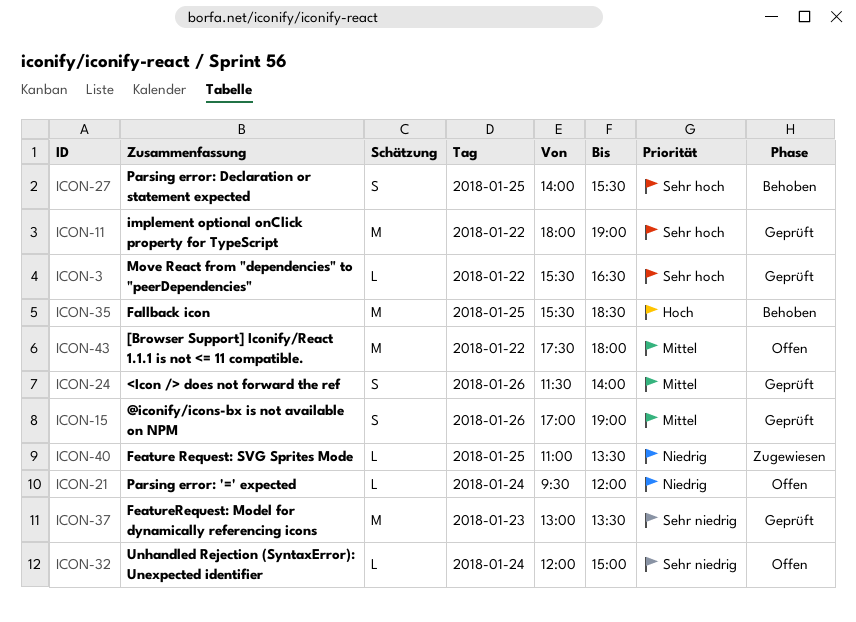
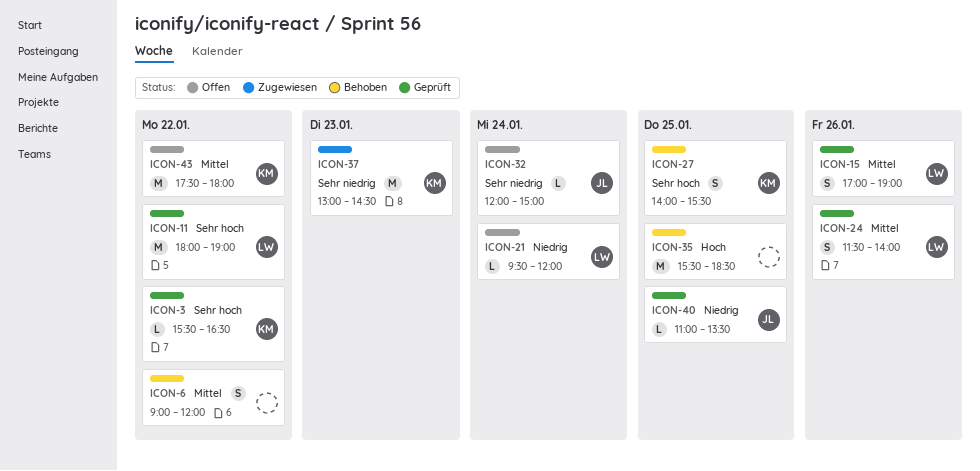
ICON-6: none -> present
ICON-37, status: Geprüft -> Zugewiesen
ICON-37, ends: 13:30 -> 14:30
ICON-40, status: Zugewiesen -> Geprüft

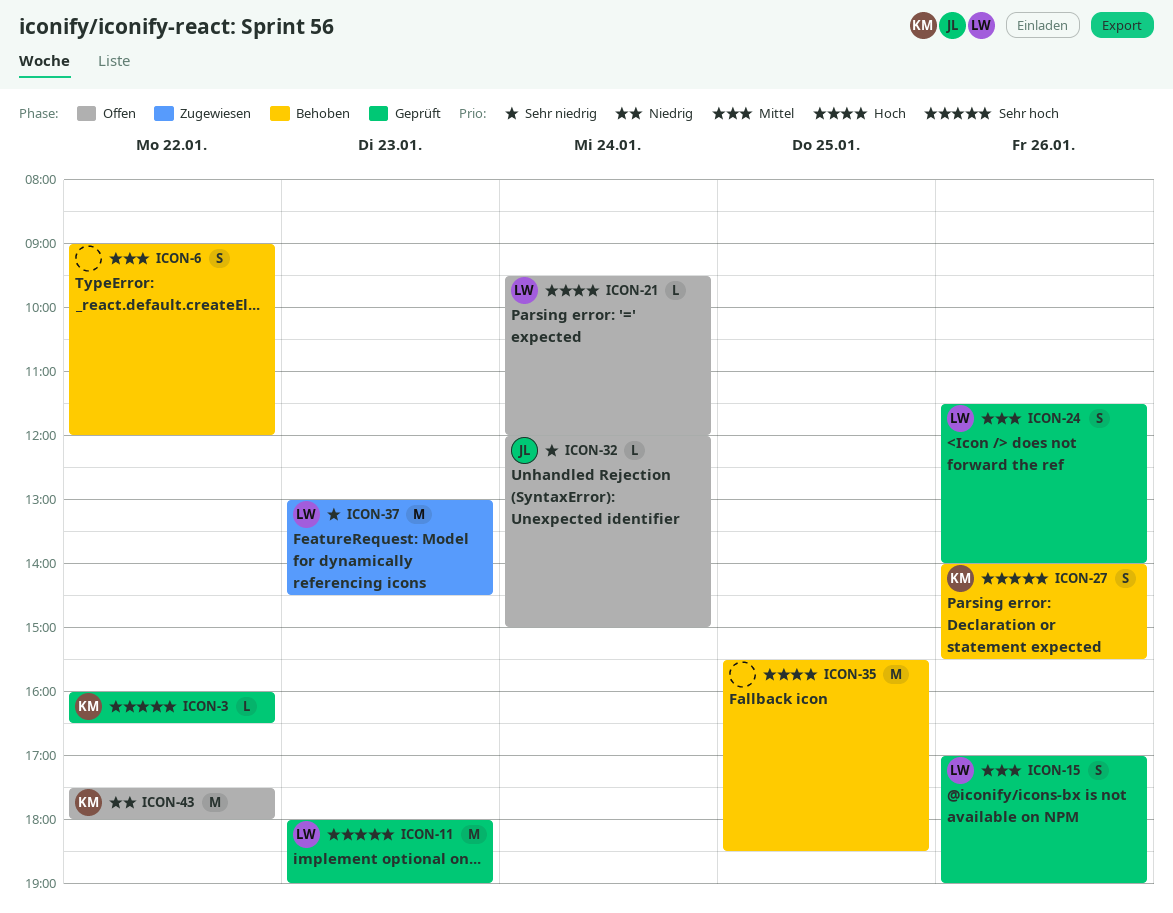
ICON-3, begins: 15:30 -> 16:00
ICON-11, day: Jan 22 -> Jan 23
ICON-21, priority: Niedrig -> Hoch
ICON-27, day: Jan 25 -> Jan 26
ICON-37, owner: KM -> LW
ICON-40: present -> none
ICON-43, priority: Mittel -> Niedrig

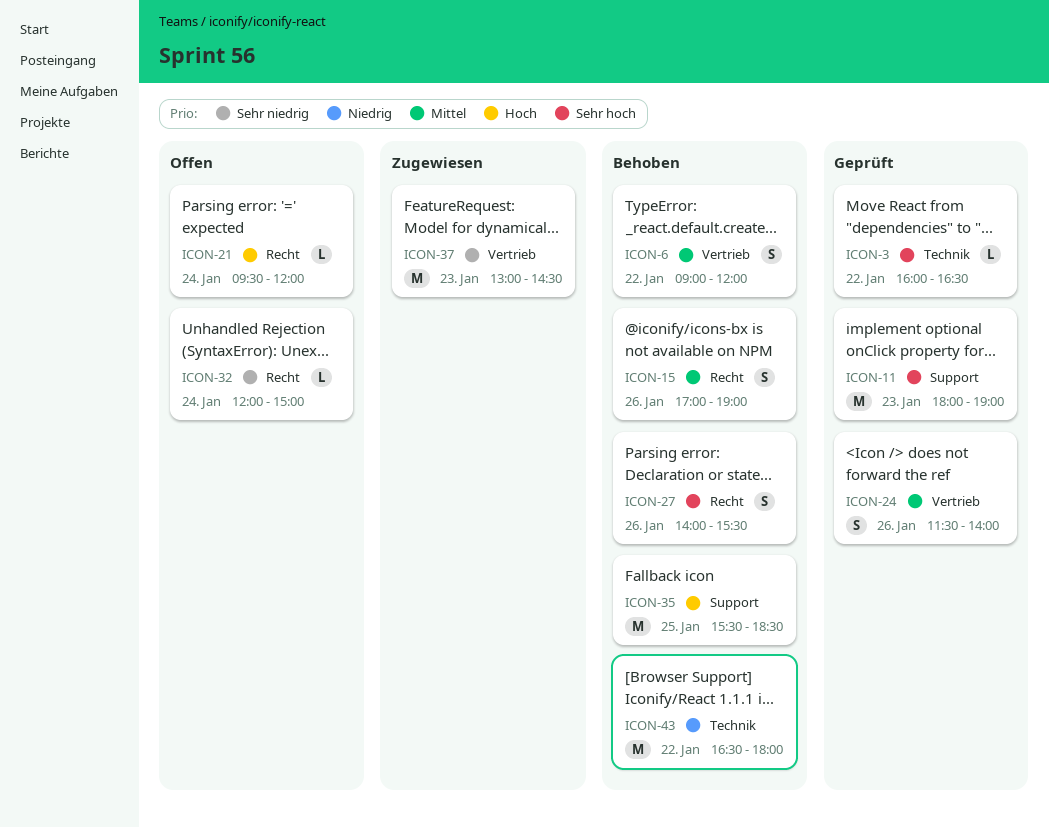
ICON-15, status: Geprüft -> Behoben
ICON-43, status: Offen -> Behoben
ICON-43, begins: 17:30 -> 16:30

